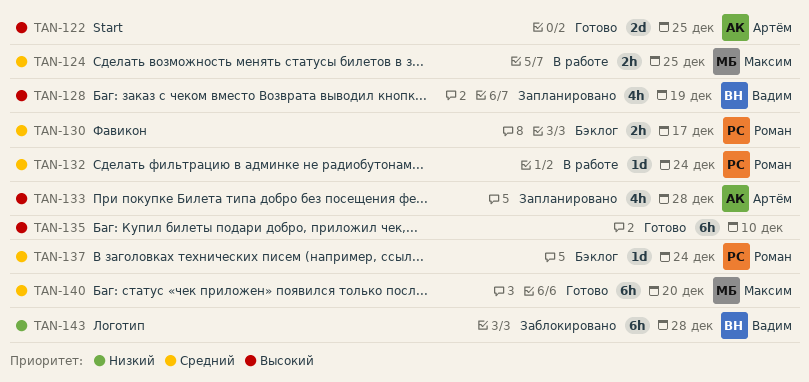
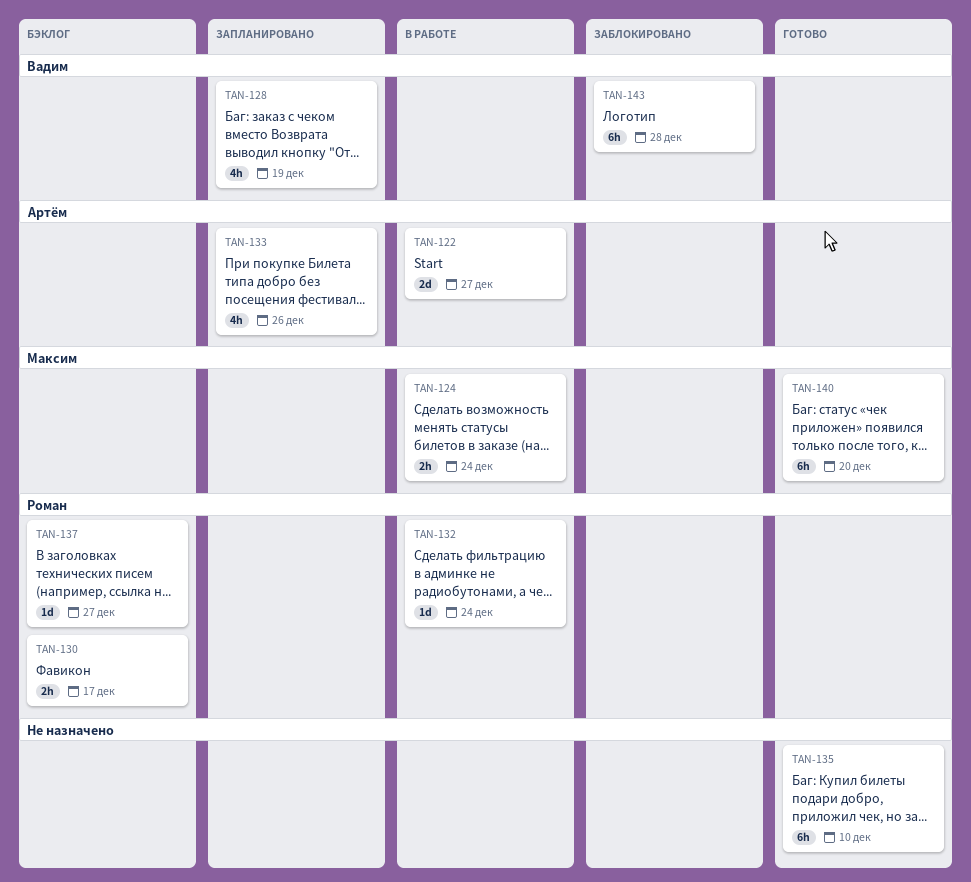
TAN-122, status: Готово -> В работе
TAN-122, due: Dec 25 -> Dec 27
TAN-124, due: Dec 25 -> Dec 24
TAN-133, due: Dec 28 -> Dec 26
TAN-137, due: Dec 24 -> Dec 27

